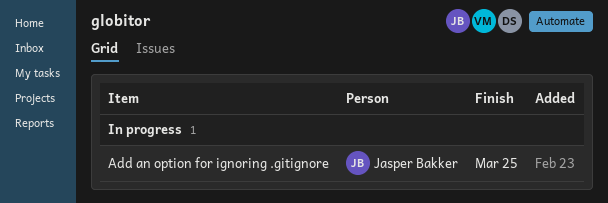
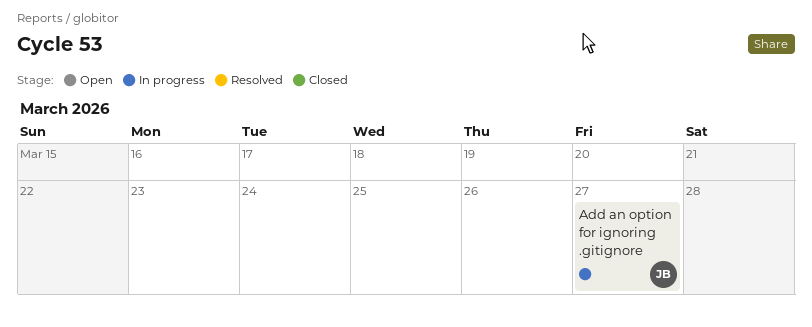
Add an option for ignoring .gitignore, due: Mar 25 -> Mar 27

